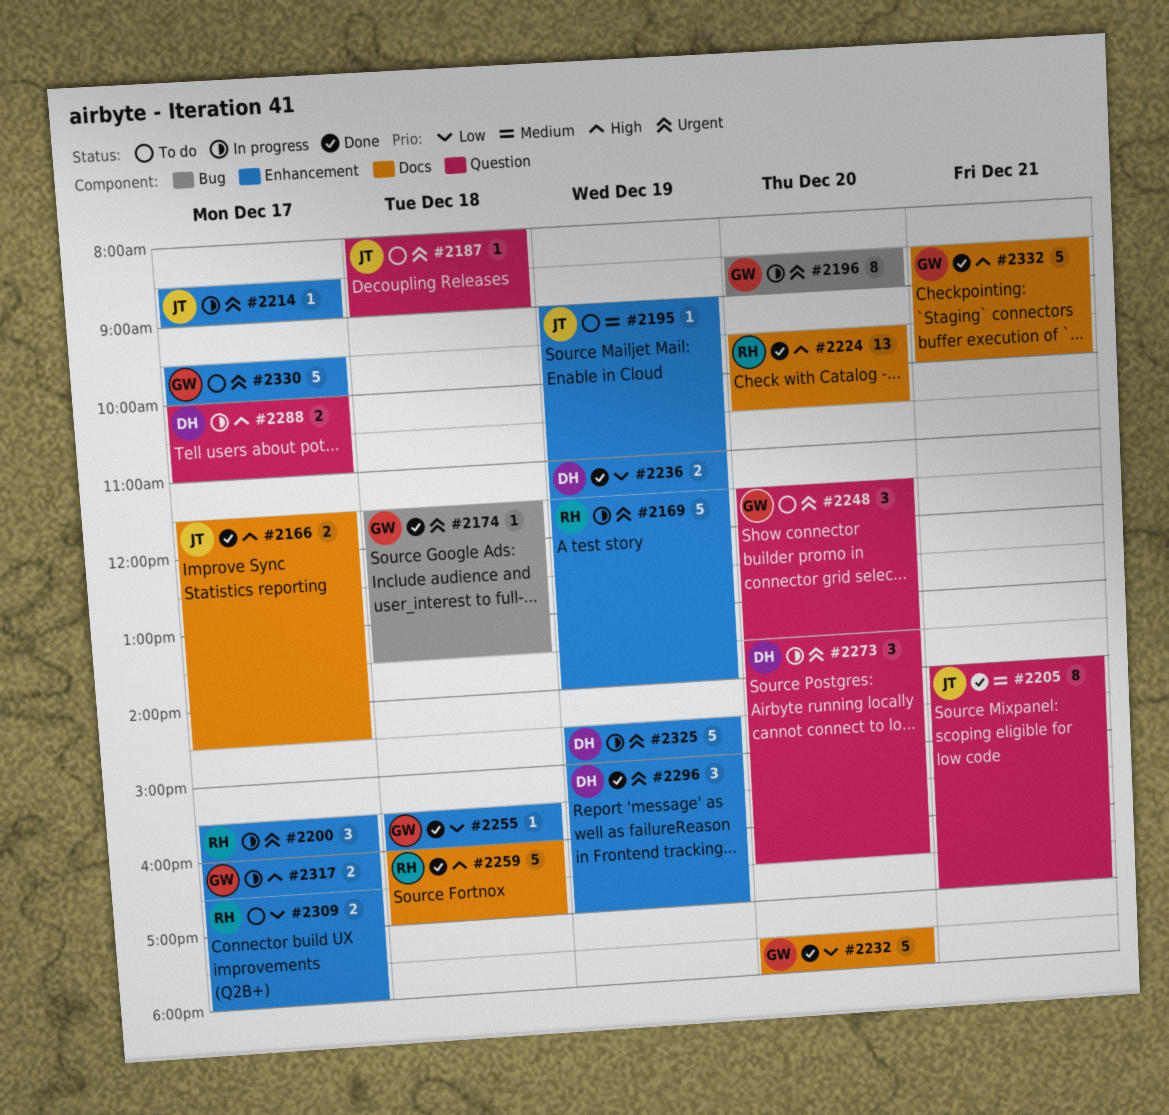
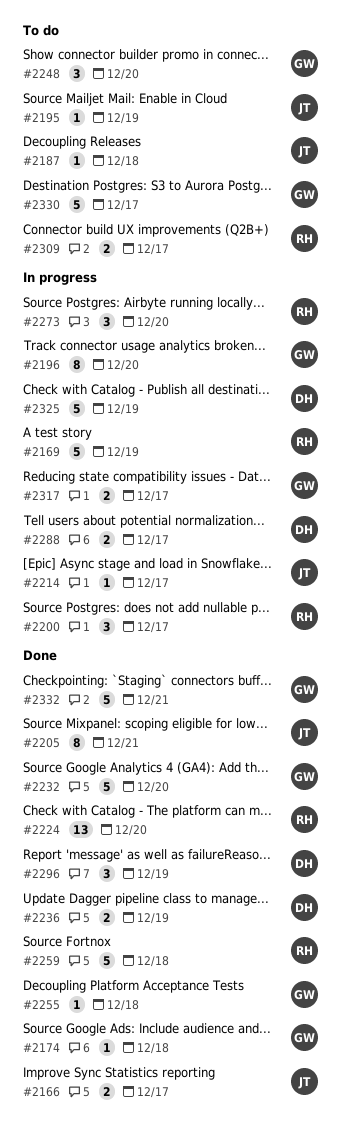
#2273, owner: DH -> RH

